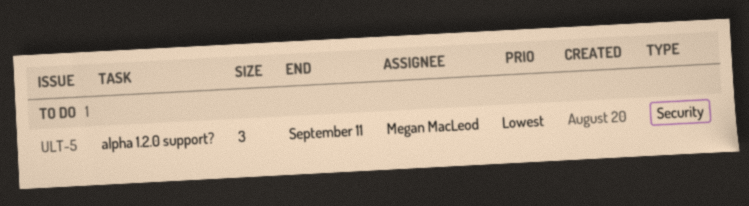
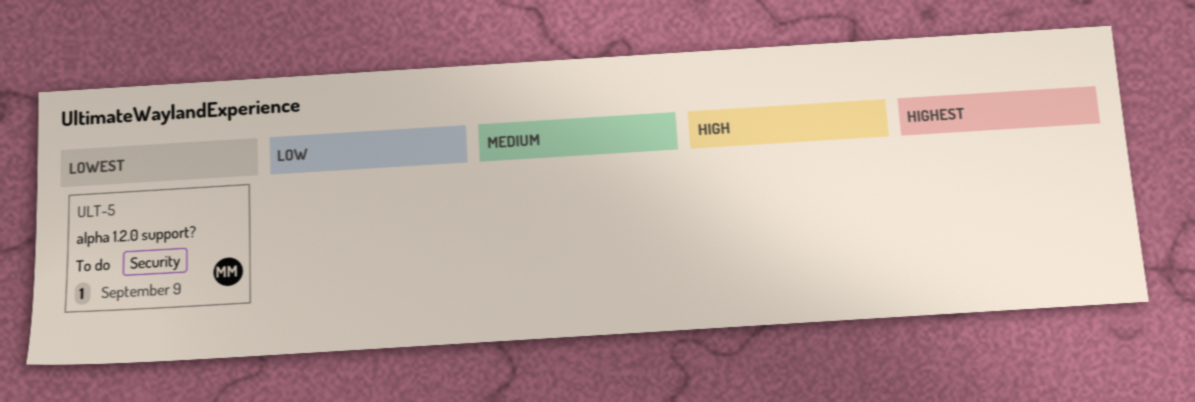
ULT-5, estimate: 3 -> 1
ULT-5, due: Sep 11 -> Sep 9

